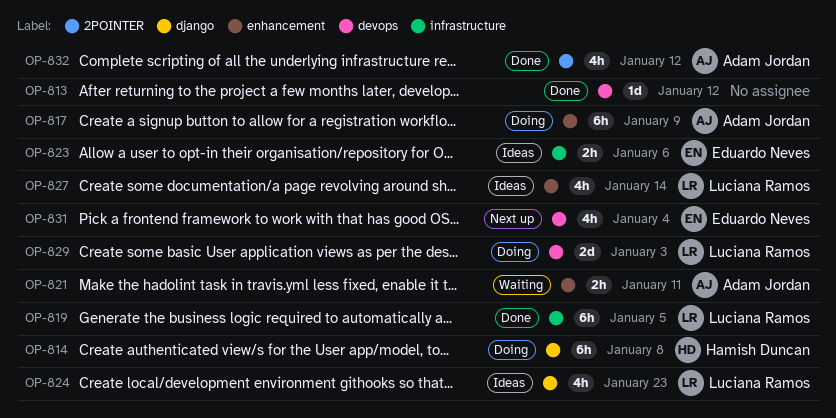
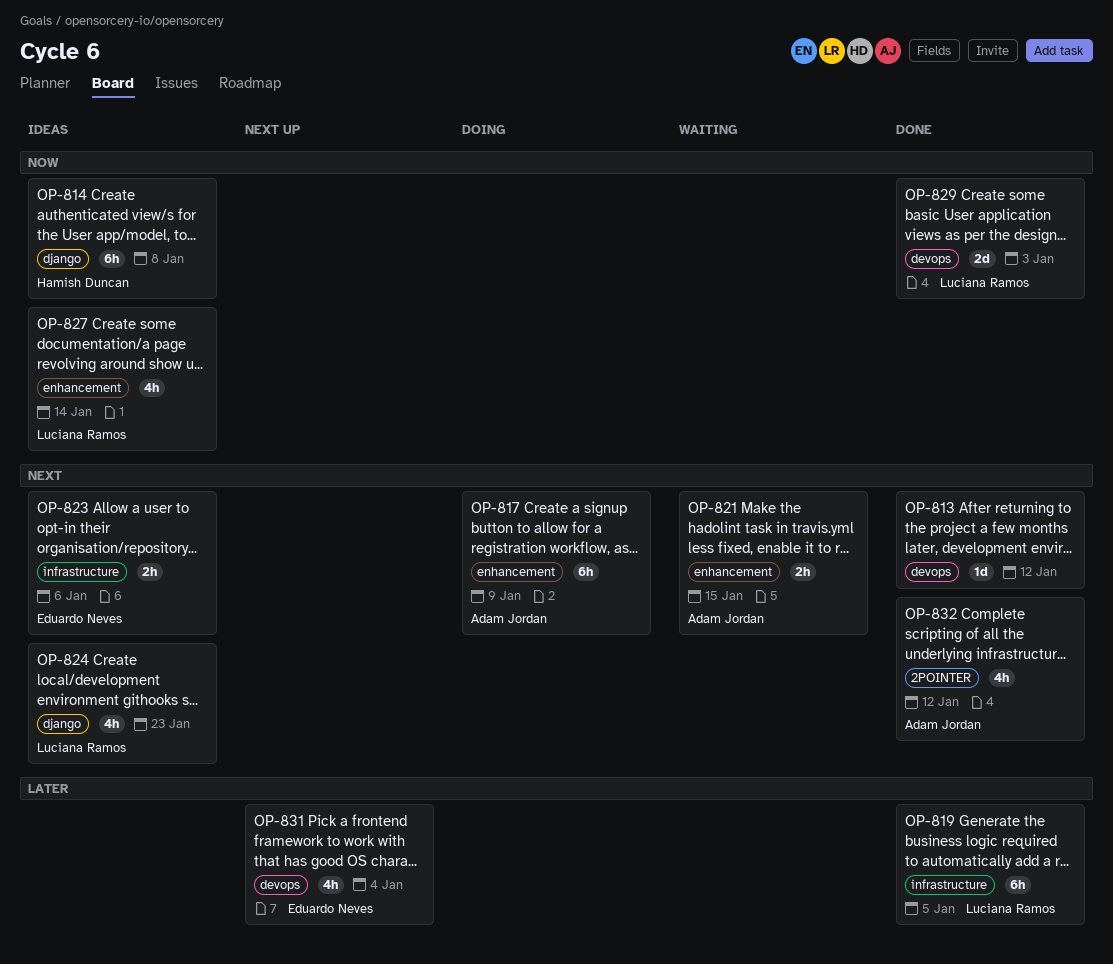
OP-814, status: Doing -> Ideas
OP-821, due: Jan 11 -> Jan 15
OP-829, status: Doing -> Done

